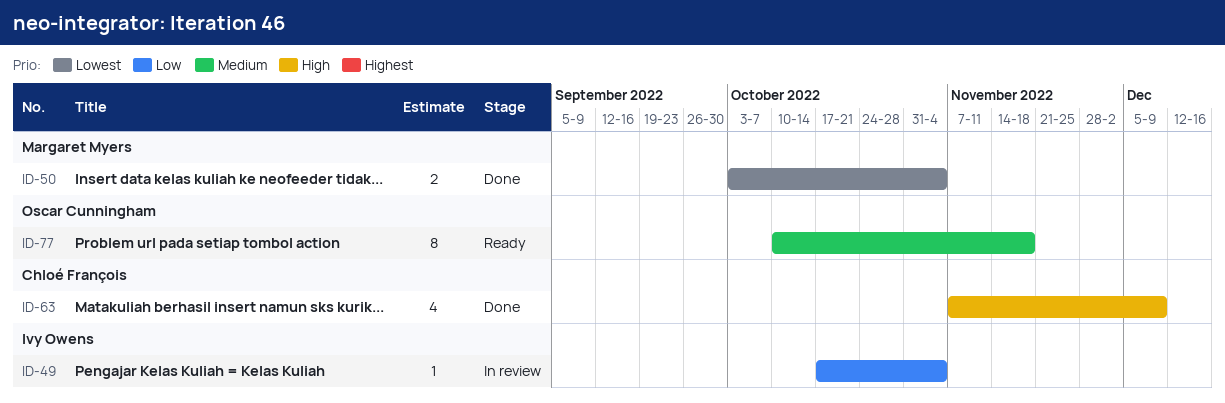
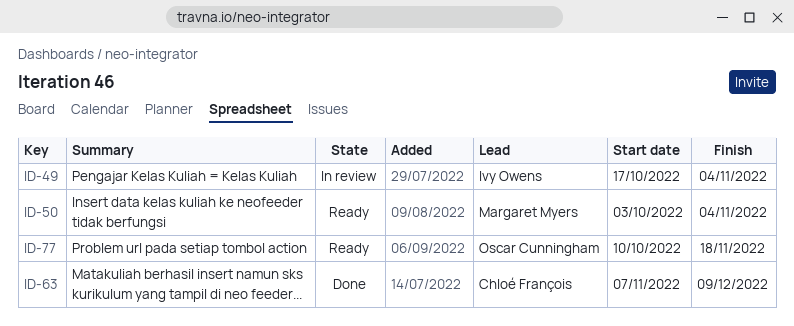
ID-50, status: Done -> Ready

